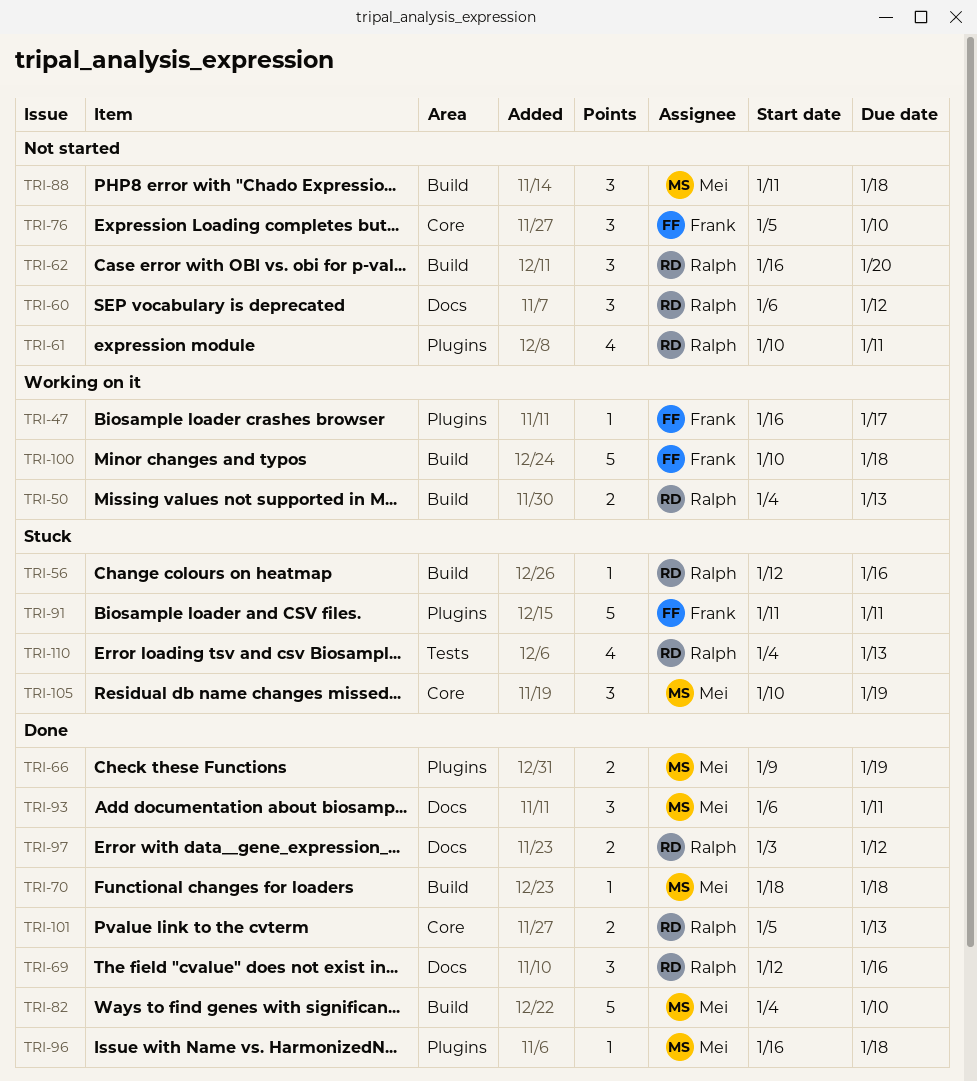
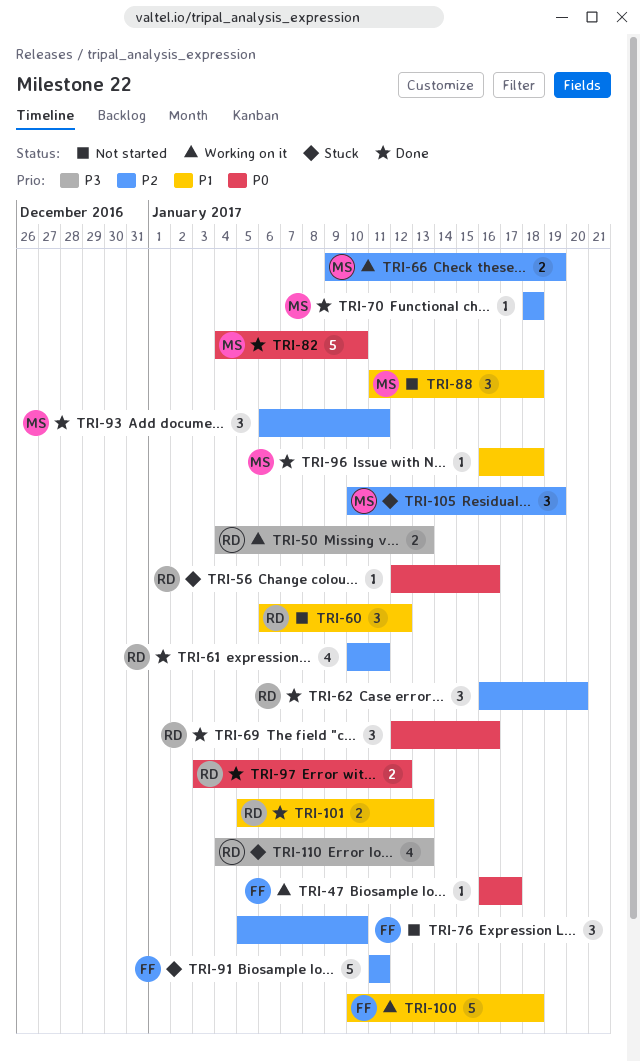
TRI-61, status: Not started -> Done
TRI-62, status: Not started -> Done
TRI-66, status: Done -> Working on it

